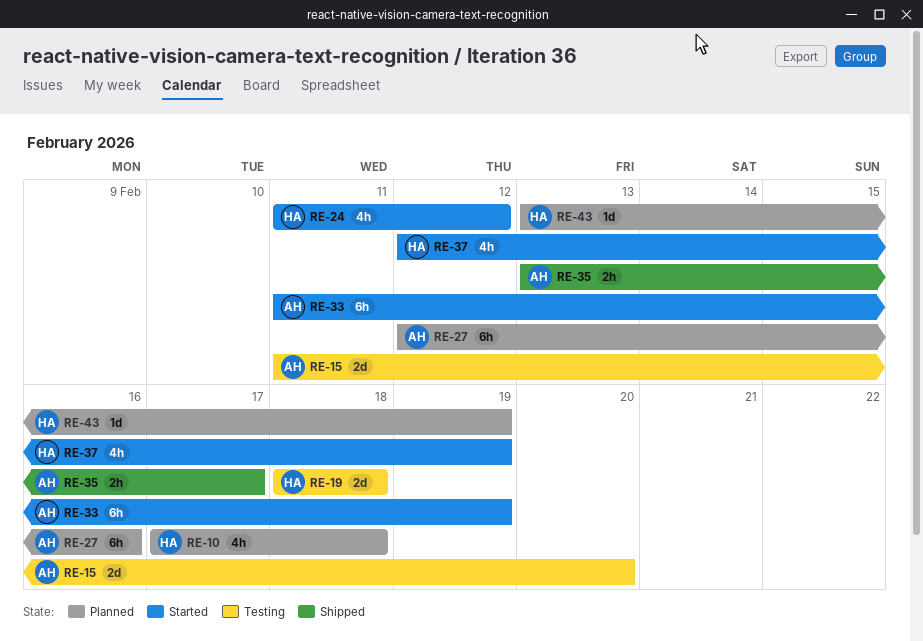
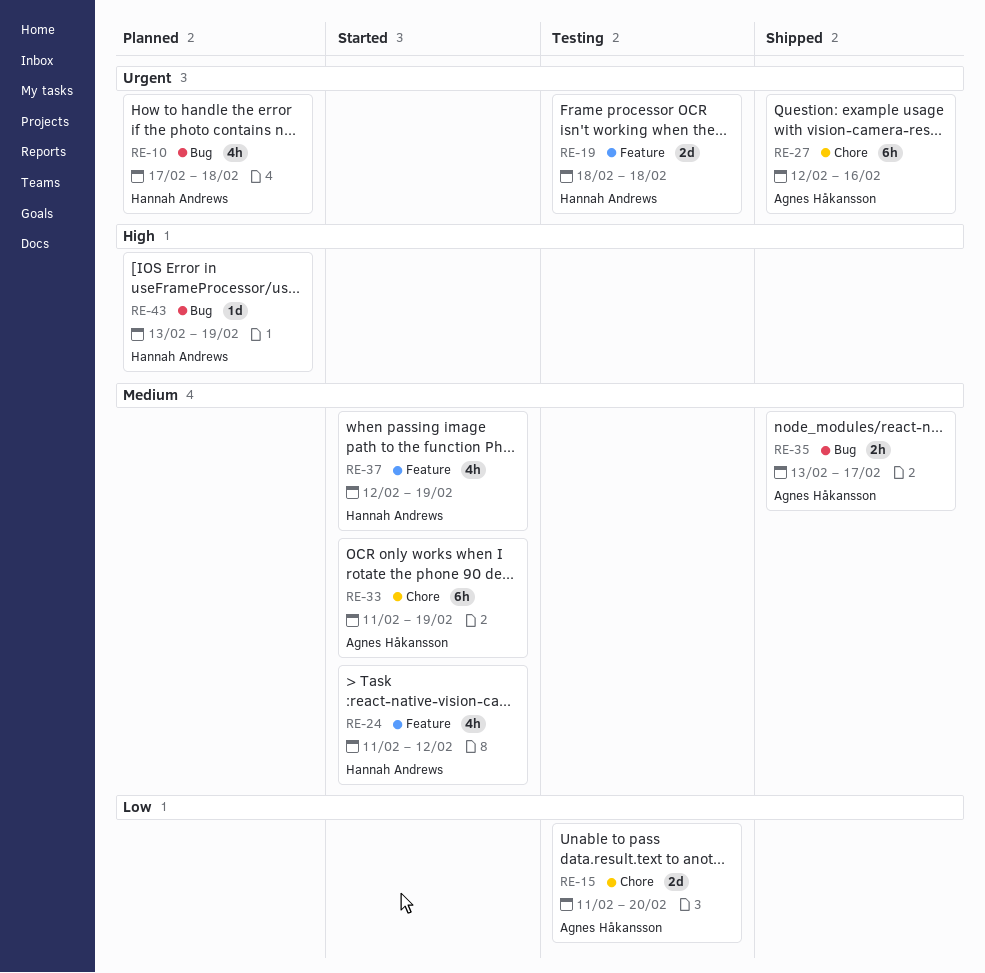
RE-27, status: Planned -> Shipped

